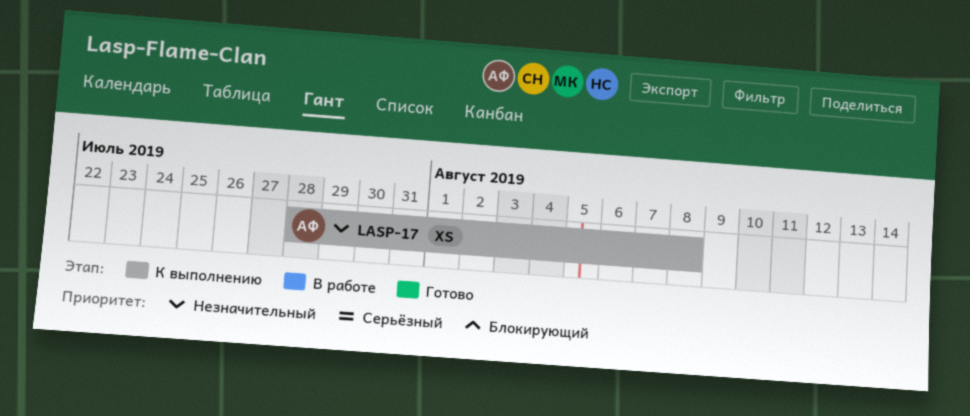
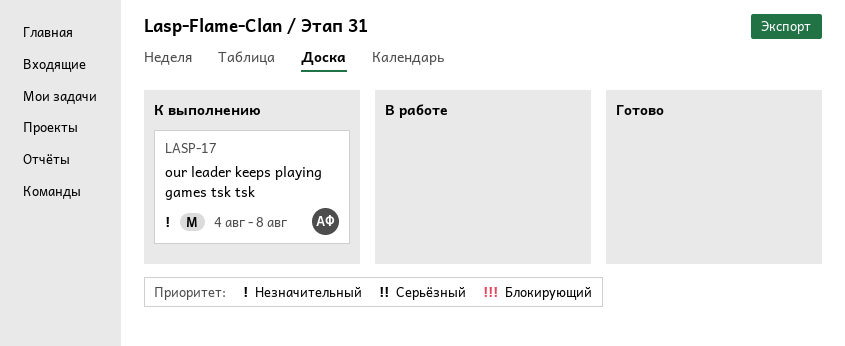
LASP-17, estimate: XS -> M
LASP-17, start: Jul 28 -> Aug 4

